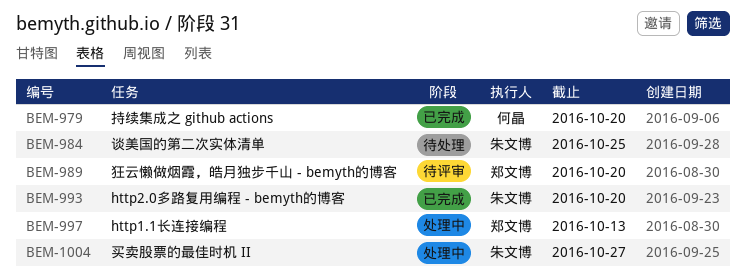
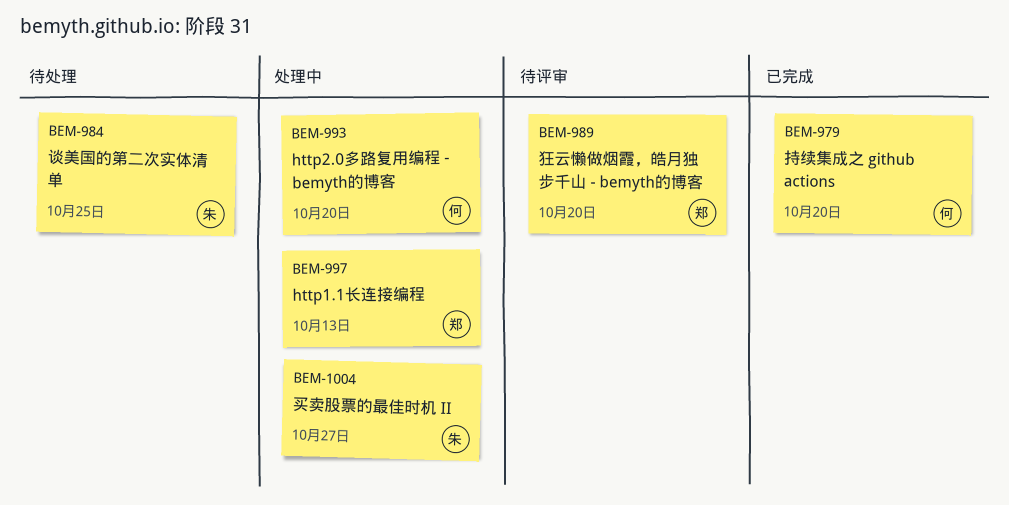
BEM-993, status: 已完成 -> 处理中
BEM-993, owner: 朱文博 -> 何晶

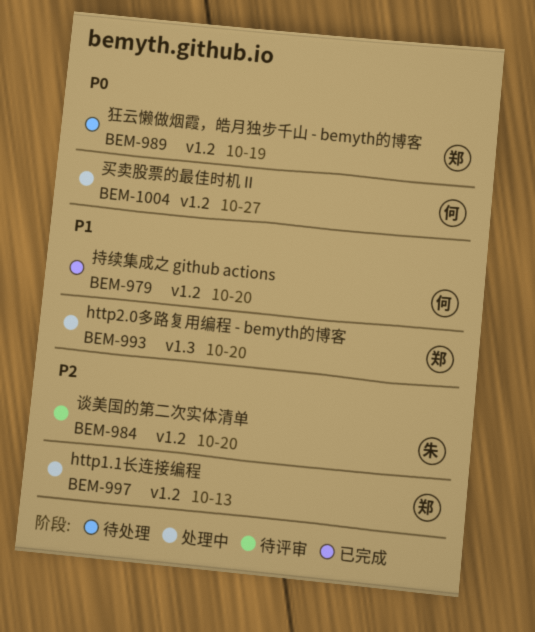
BEM-984, status: 待处理 -> 待评审
BEM-984, due: Oct 25 -> Oct 20
BEM-989, status: 待评审 -> 待处理
BEM-989, due: Oct 20 -> Oct 19
BEM-993, owner: 何 -> 郑
BEM-1004, owner: 朱 -> 何

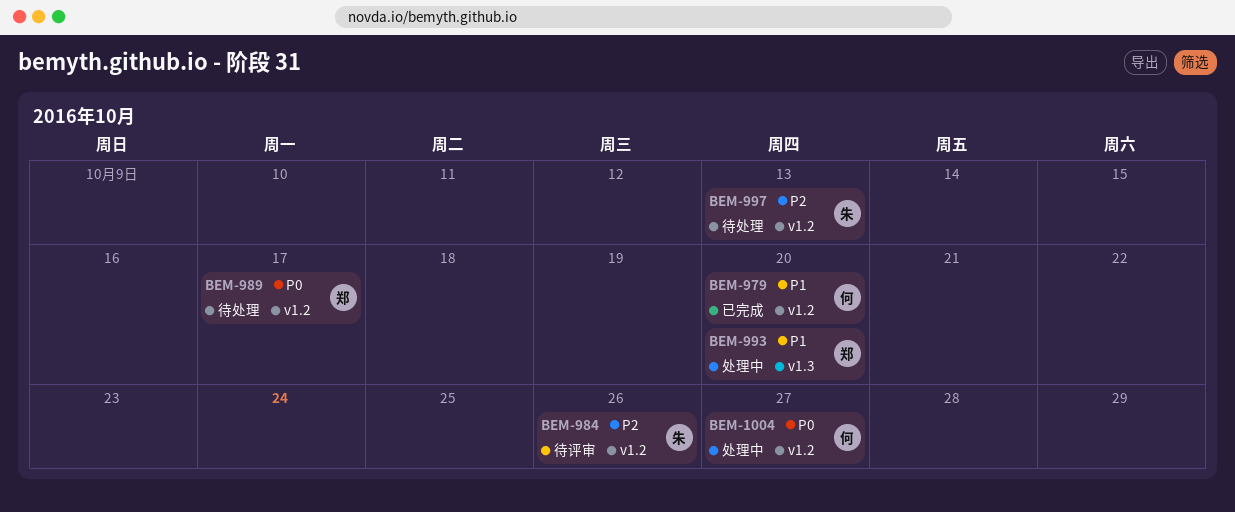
BEM-984, due: Oct 20 -> Oct 26
BEM-989, due: Oct 19 -> Oct 17
BEM-997, status: 处理中 -> 待处理
BEM-997, owner: 郑 -> 朱

